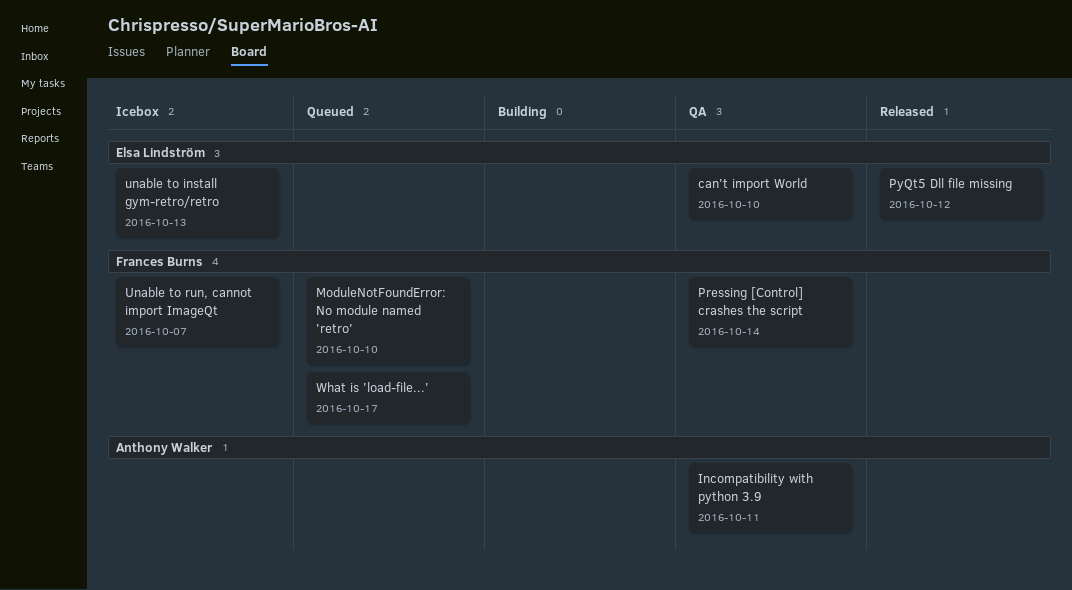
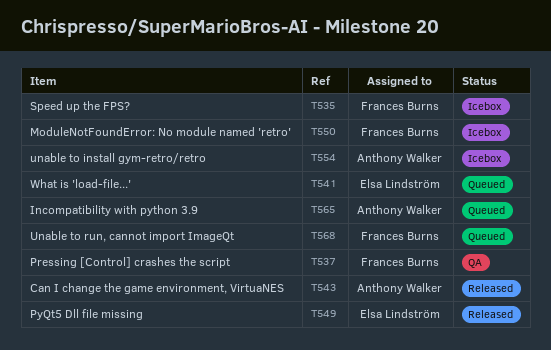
Can I change the game environment, VirtuaNES: none -> present
can't import World: present -> none
Incompatibility with python 3.9, status: QA -> Queued
ModuleNotFoundError: No module named 'retro', status: Queued -> Icebox
Speed up the FPS?: none -> present
unable to install gym-retro/retro, owner: Elsa Lindström -> Anthony Walker
Unable to run, cannot import ImageQt, status: Icebox -> Queued
What is 'load-file...', owner: Frances Burns -> Elsa Lindström

